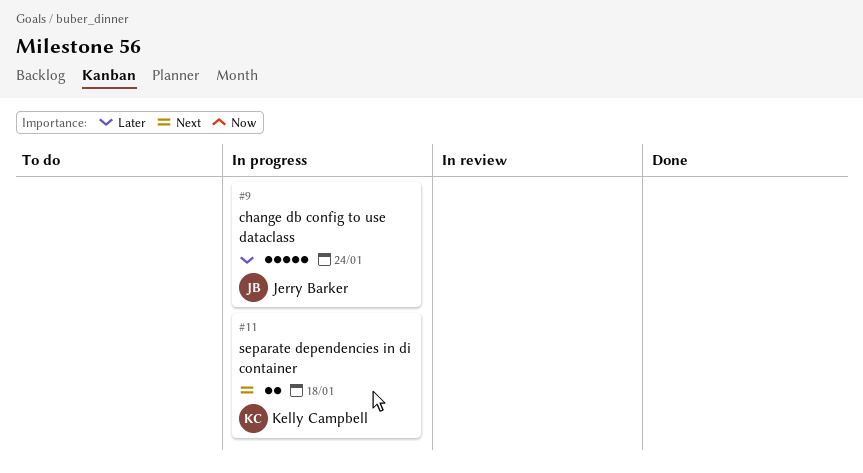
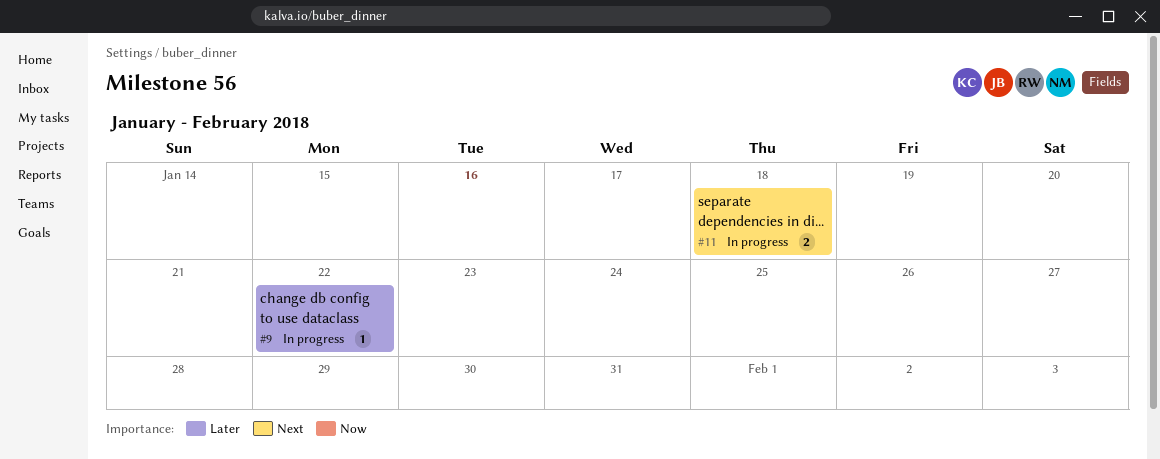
#9, estimate: 5 -> 1
#9, due: Jan 24 -> Jan 22

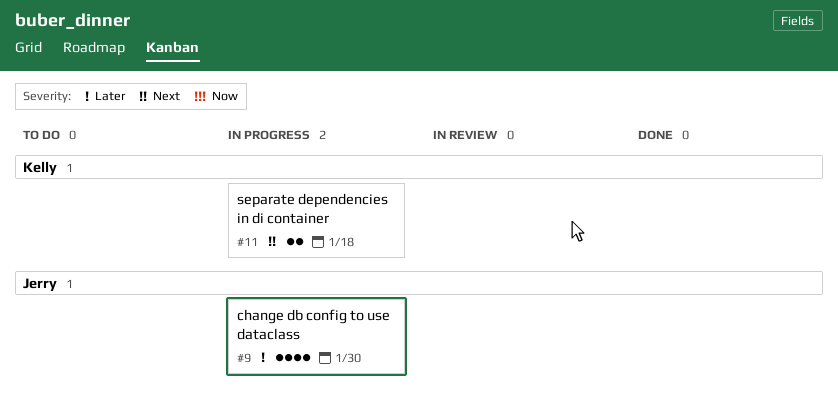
#9, estimate: 1 -> 4
#9, due: Jan 22 -> Jan 30

